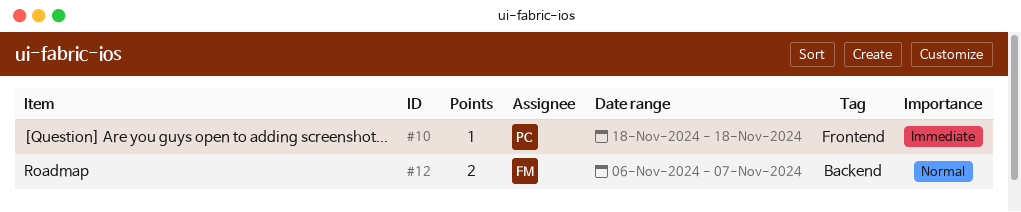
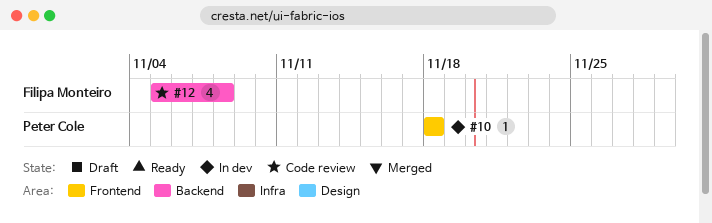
#12, estimate: 2 -> 4
#12, start: Nov 6 -> Nov 5
#12, due: Nov 7 -> Nov 8

